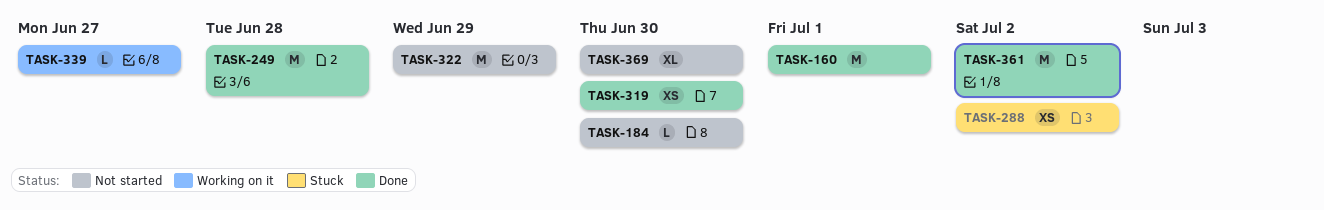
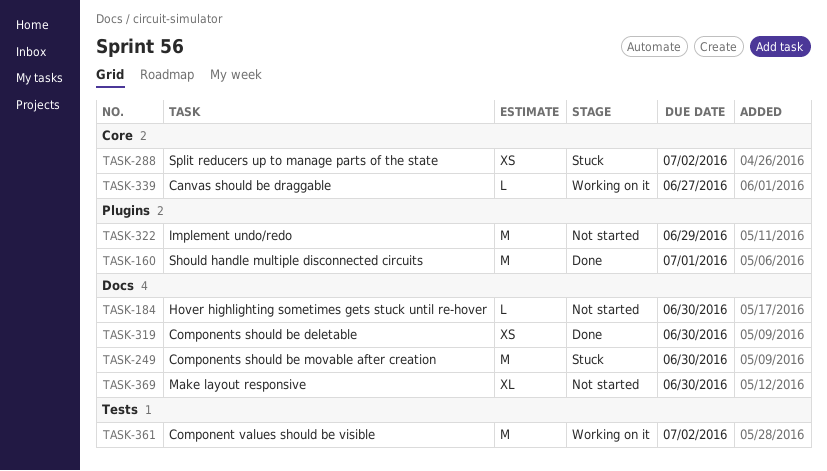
TASK-249, status: Done -> Stuck
TASK-249, due: Jun 28 -> Jun 30
TASK-361, status: Done -> Working on it

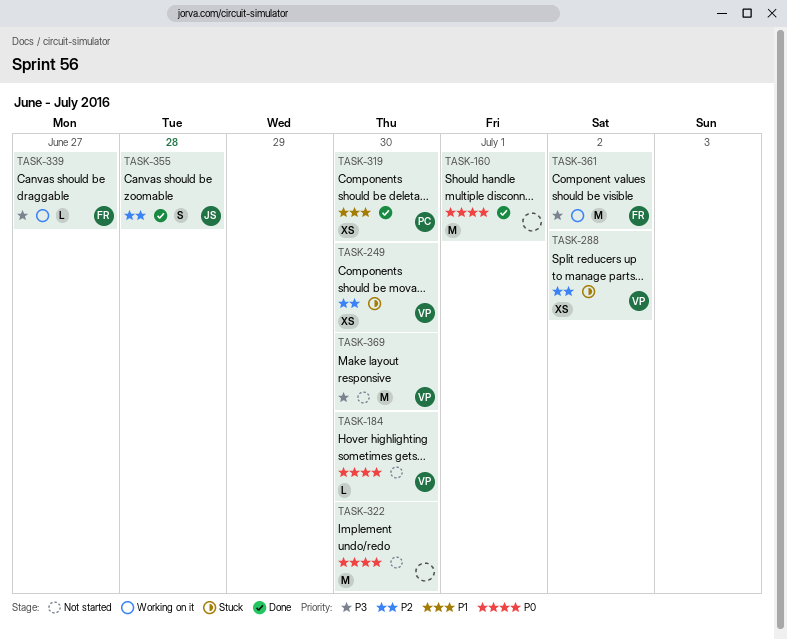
TASK-249, estimate: M -> XS
TASK-322, due: Jun 29 -> Jun 30
TASK-355: none -> present
TASK-369, estimate: XL -> M

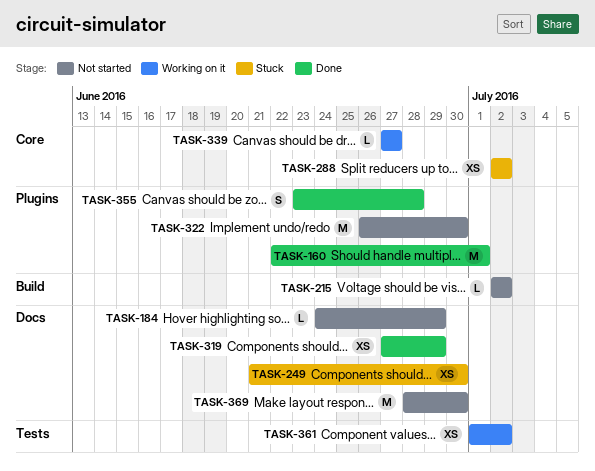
TASK-184, due: Jun 30 -> Jun 29
TASK-215: none -> present
TASK-319, due: Jun 30 -> Jun 29
TASK-361, estimate: M -> XS

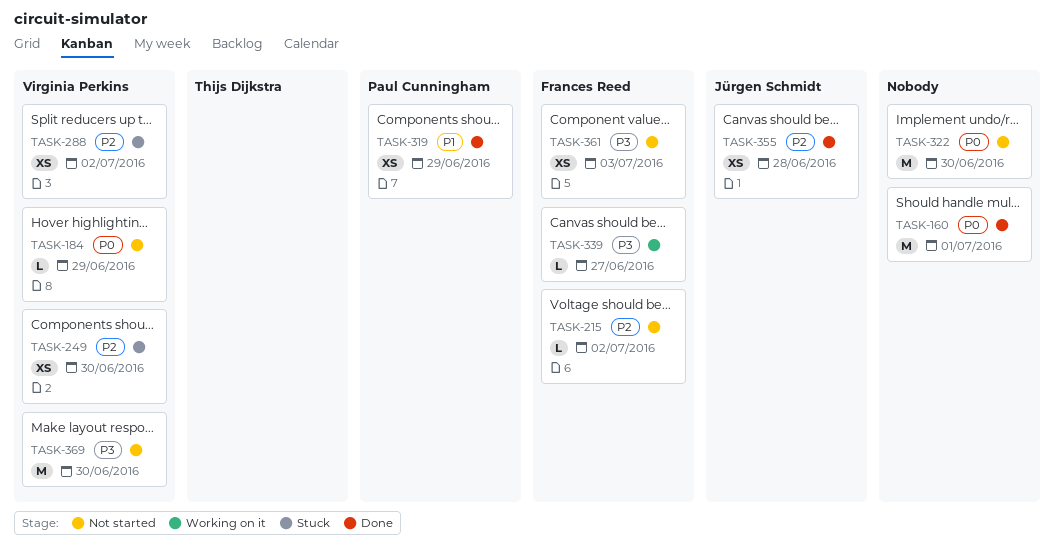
TASK-355, estimate: S -> XS
TASK-361, status: Working on it -> Not started
TASK-361, due: Jul 2 -> Jul 3

